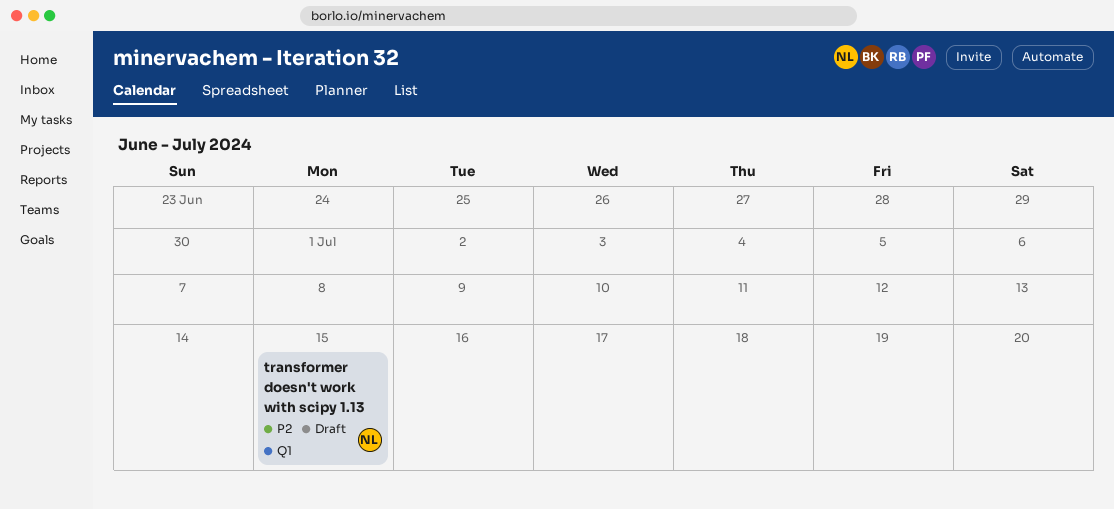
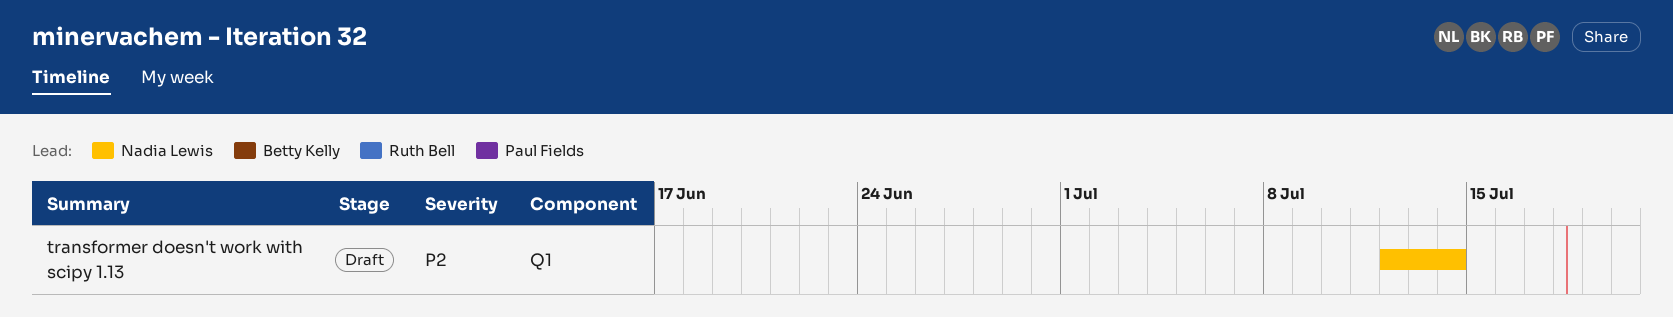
transformer doesn't work with scipy 1.13, due: Jul 15 -> Jul 14

